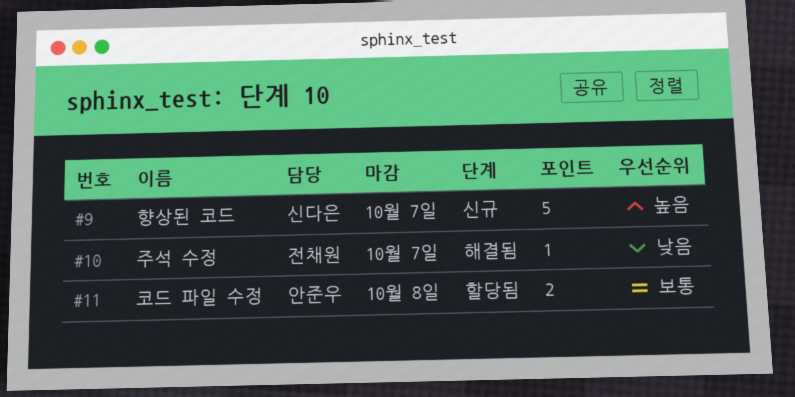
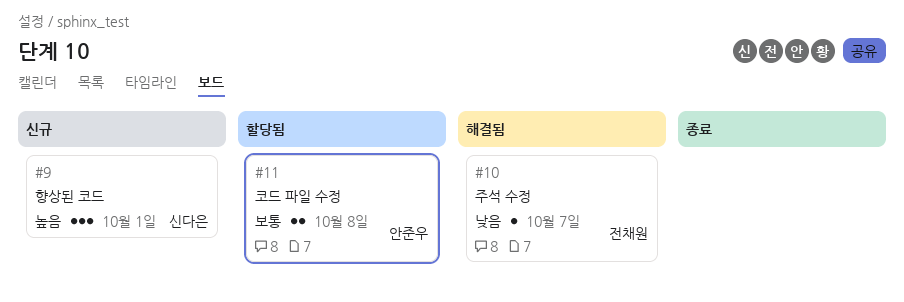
#9, estimate: 5 -> 3
#9, due: Oct 7 -> Oct 1

